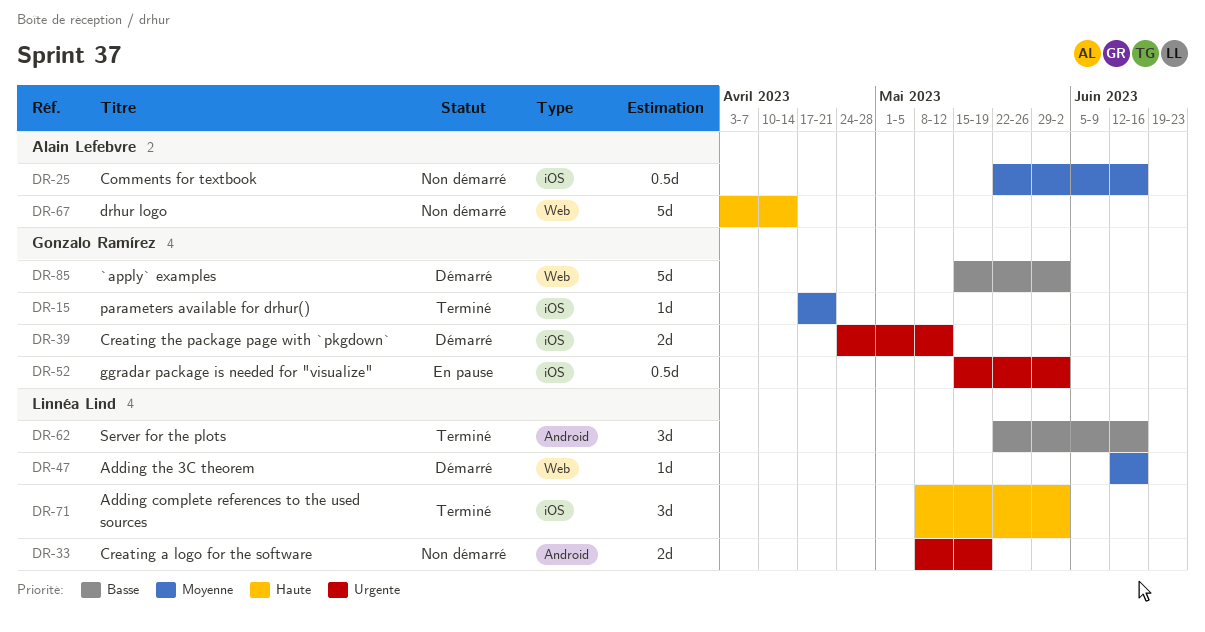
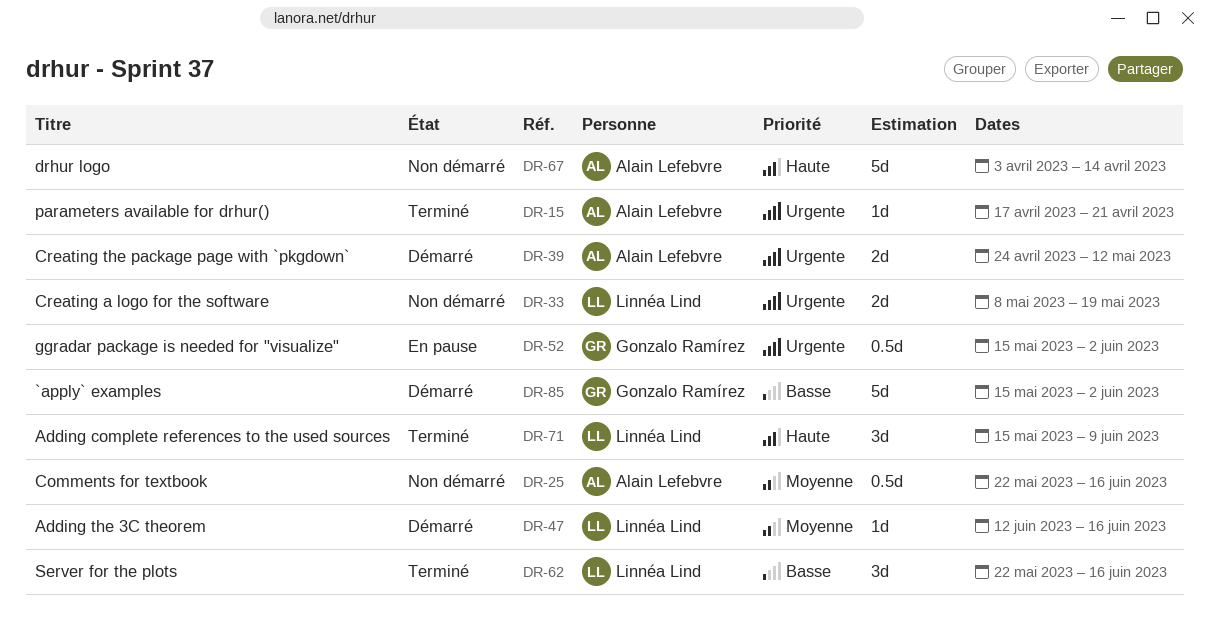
DR-15, owner: Gonzalo Ramírez -> Alain Lefebvre
DR-15, priority: Moyenne -> Urgente
DR-39, owner: Gonzalo Ramírez -> Alain Lefebvre
DR-71, start: May 8 -> May 15
DR-71, due: Jun 2 -> Jun 9

